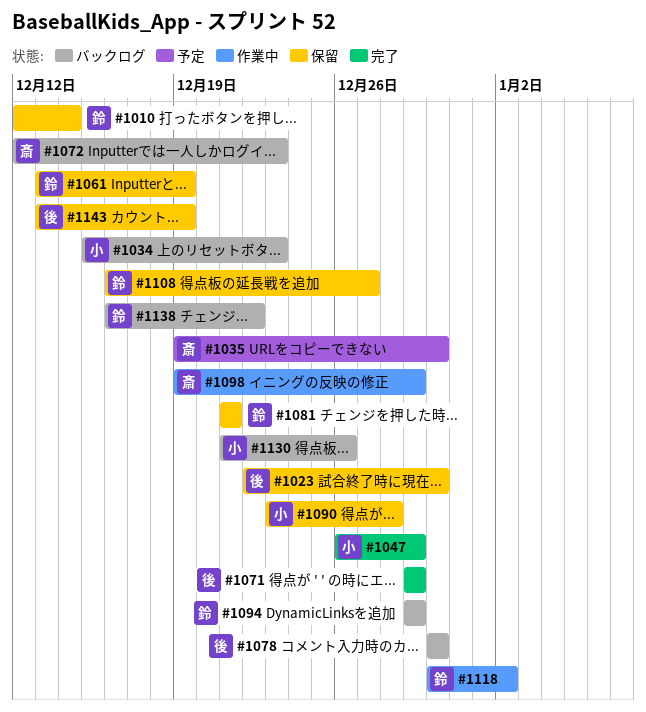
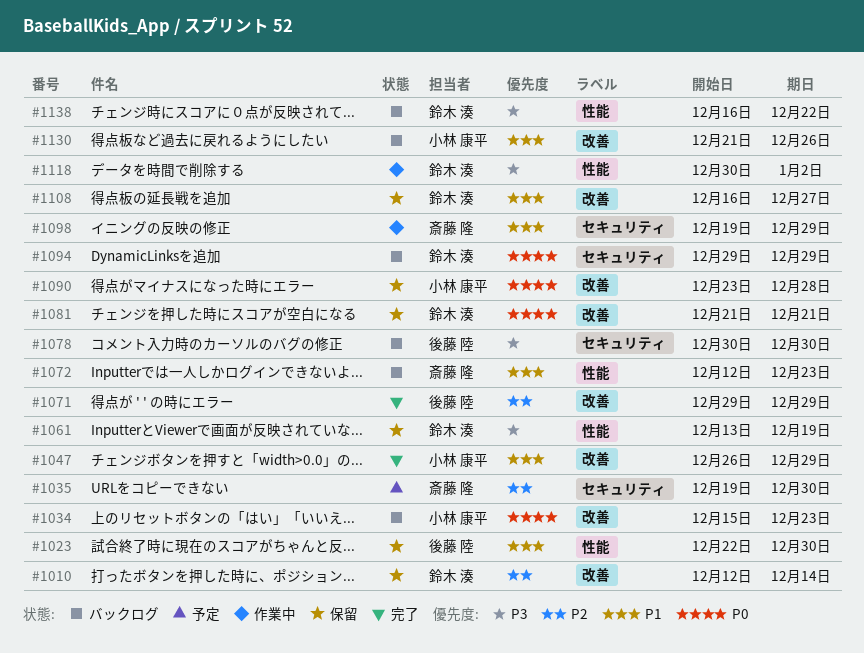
#1143: present -> none

